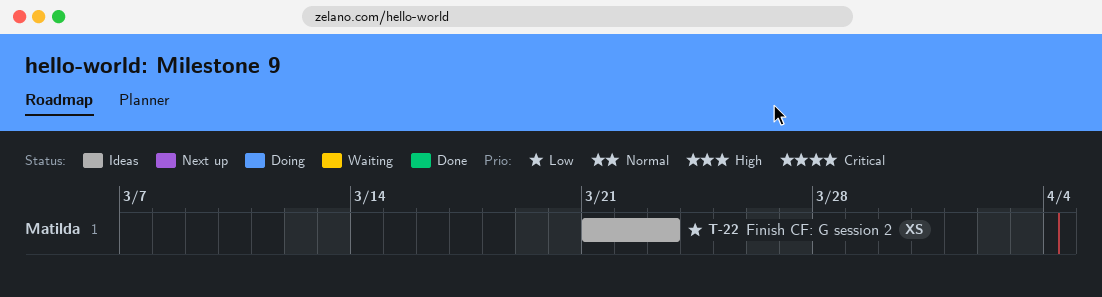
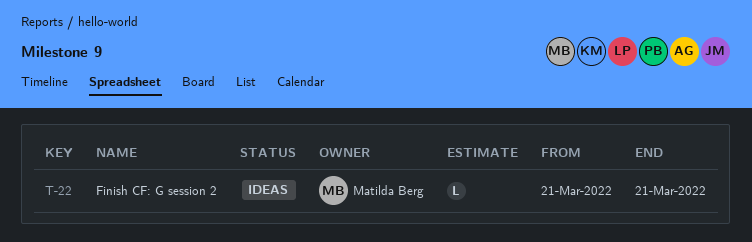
T-22, estimate: XS -> L
T-22, due: Mar 23 -> Mar 21

